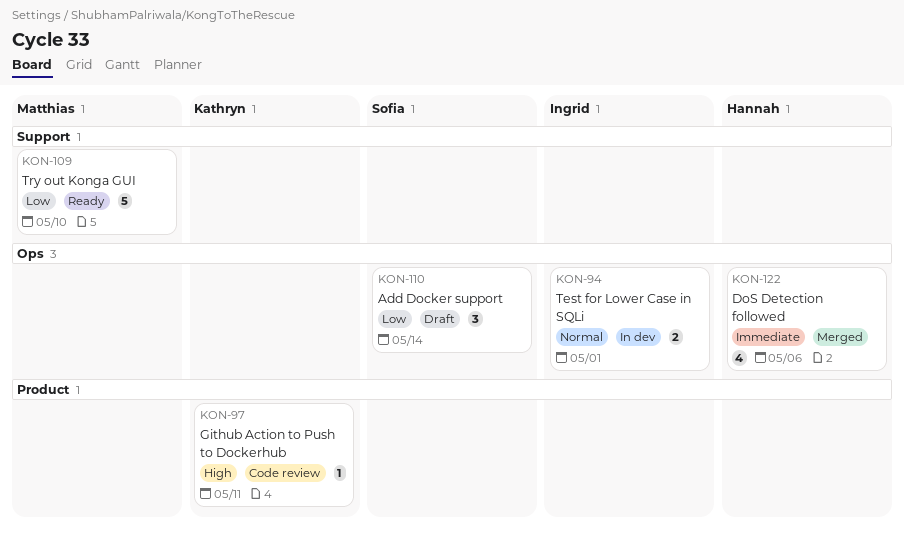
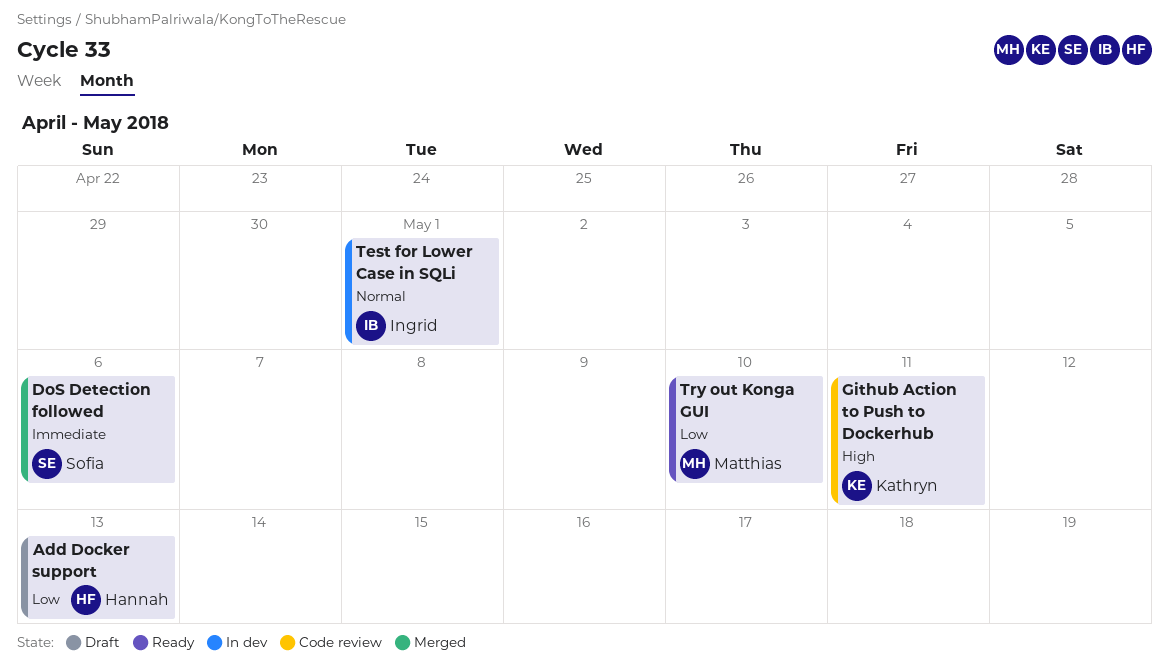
Add Docker support, owner: Sofia -> Hannah
Add Docker support, due: May 14 -> May 13
DoS Detection followed, owner: Hannah -> Sofia

